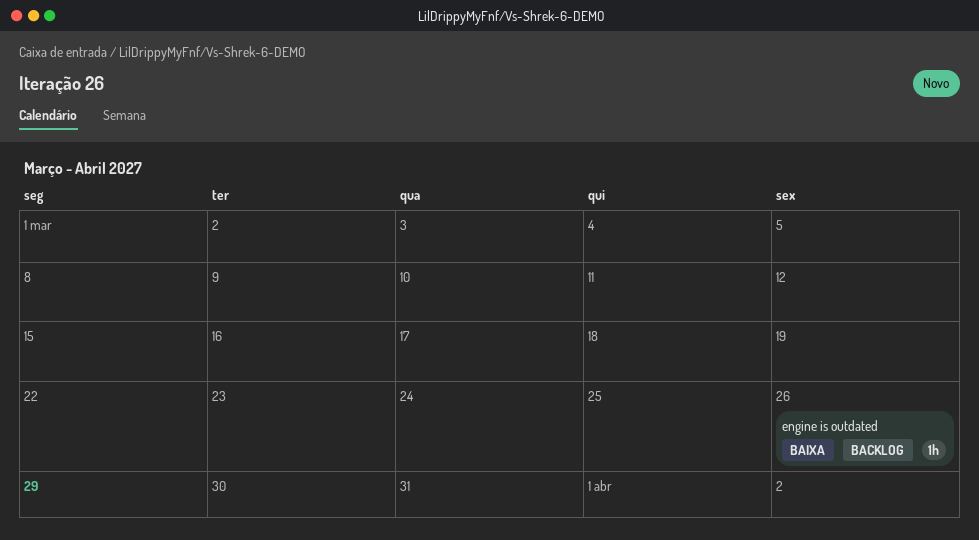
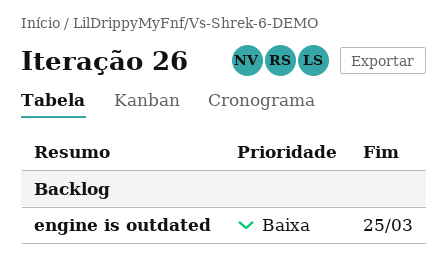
engine is outdated, due: Mar 26 -> Mar 25

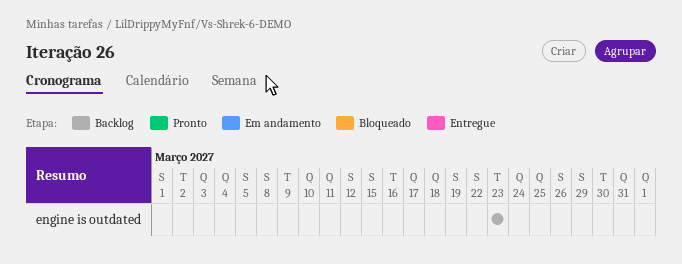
engine is outdated, due: Mar 25 -> Mar 23

